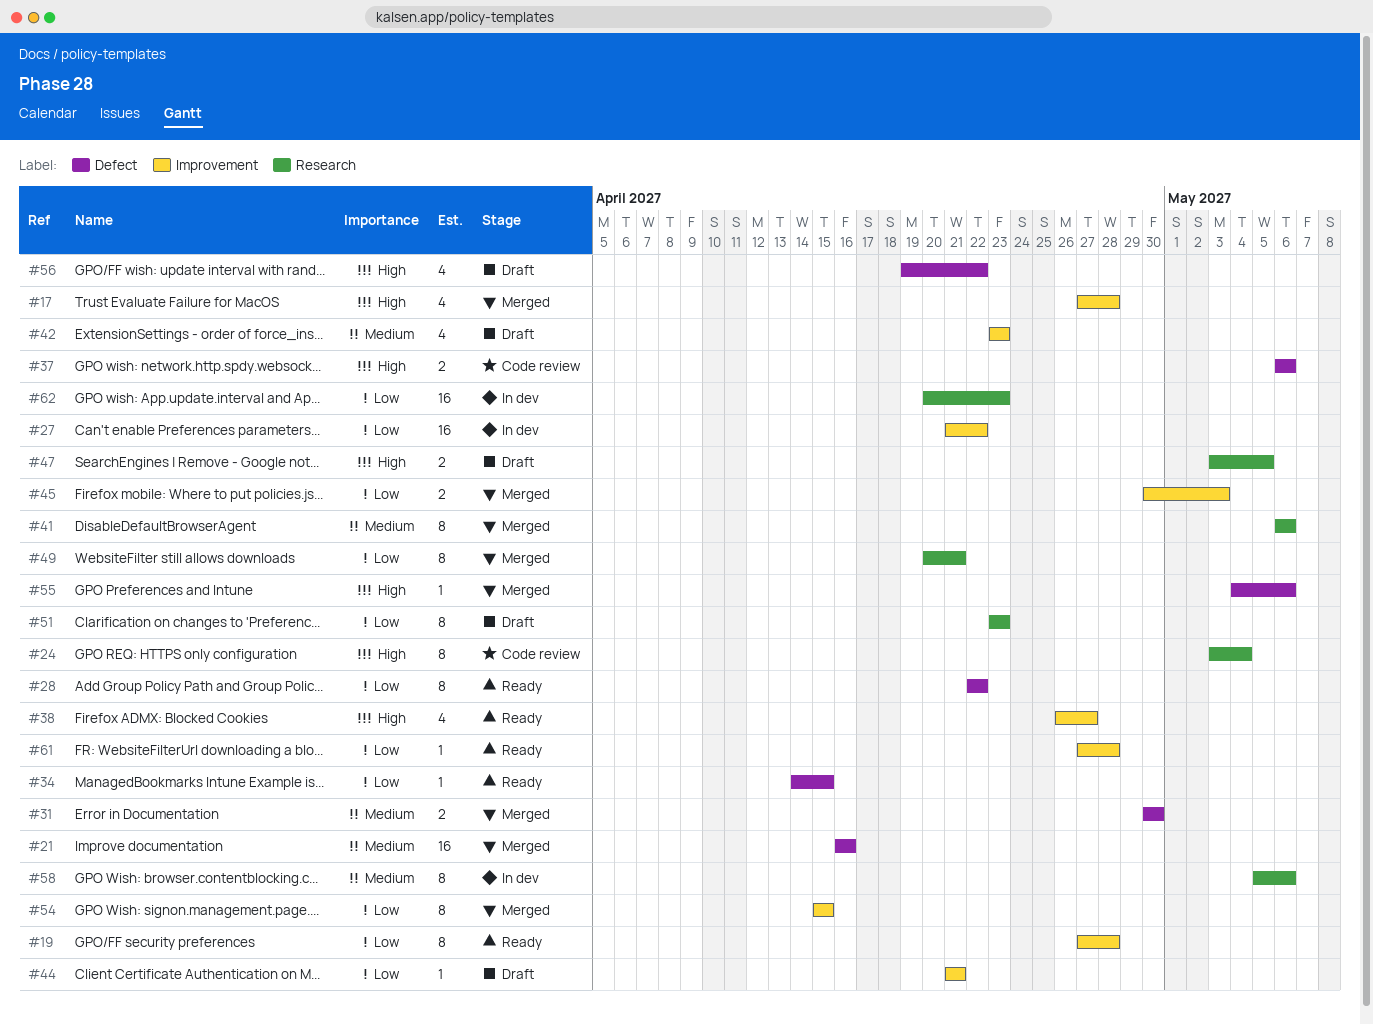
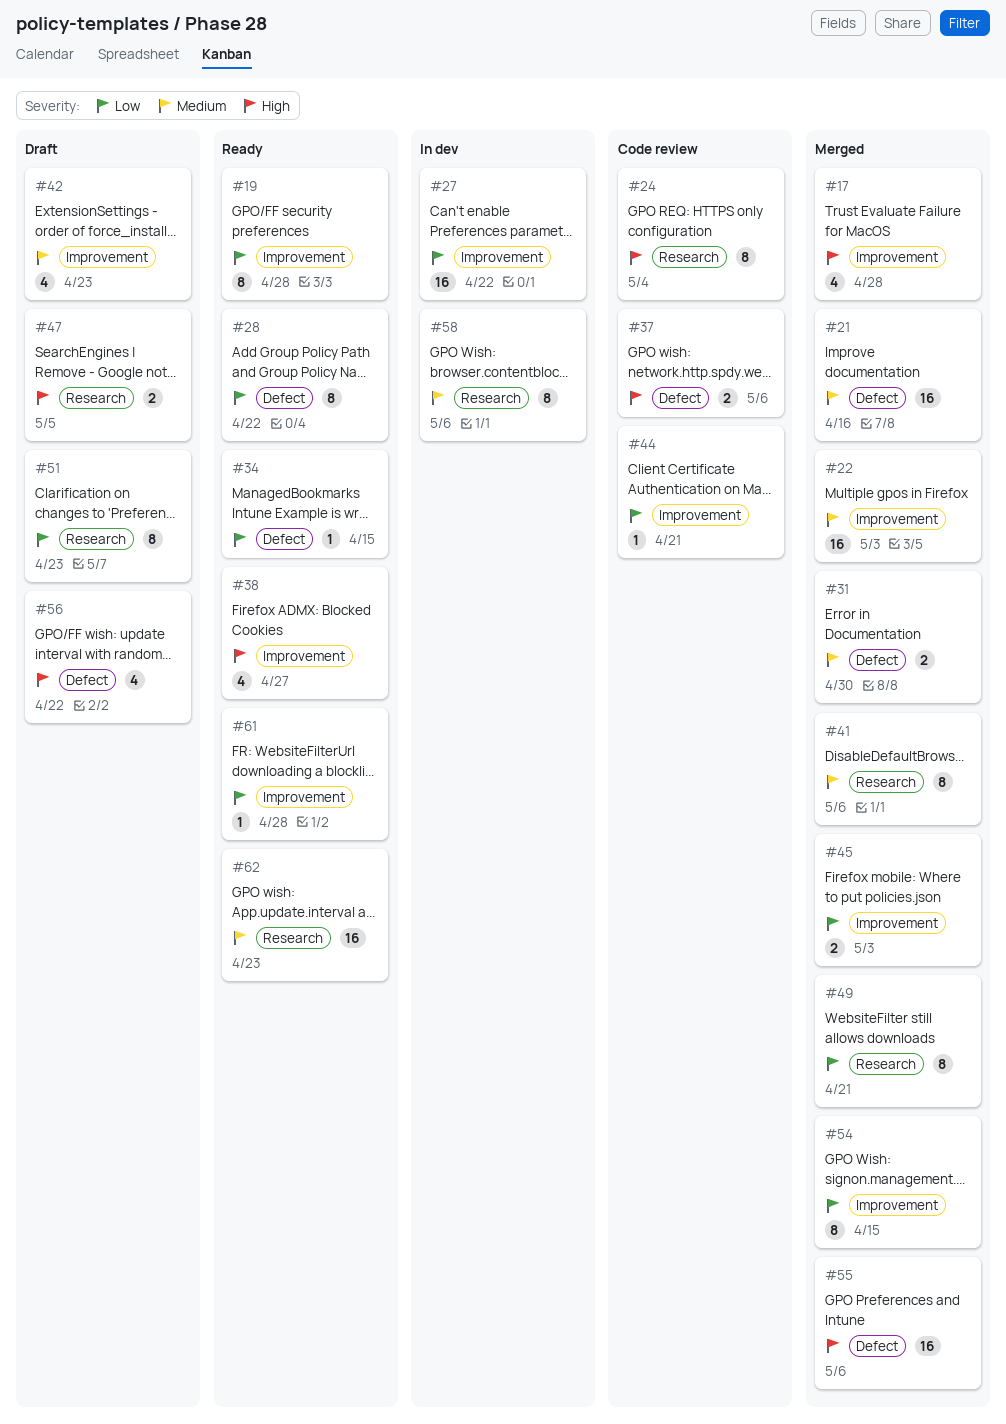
#22: none -> present
#44, status: Draft -> Code review
#55, estimate: 1 -> 16
#62, status: In dev -> Ready
#62, priority: Low -> Medium

